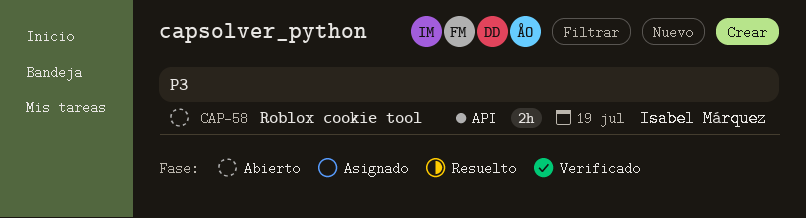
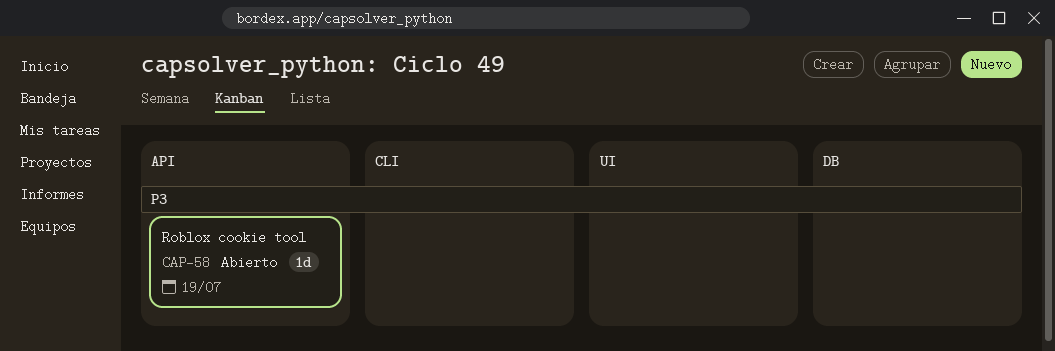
CAP-58, estimate: 2h -> 1d

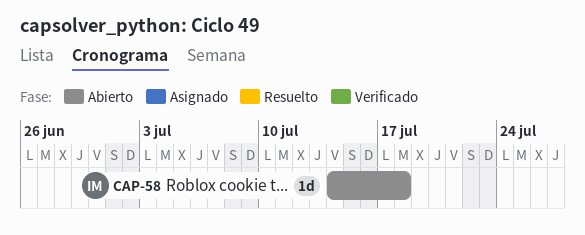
CAP-58, due: Jul 19 -> Jul 18

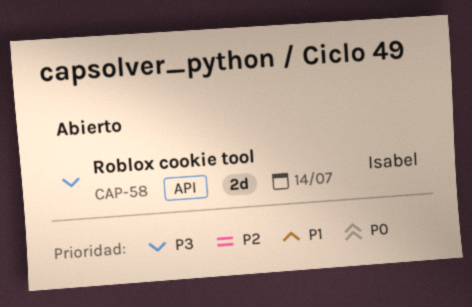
CAP-58, estimate: 1d -> 2d
CAP-58, due: Jul 18 -> Jul 14

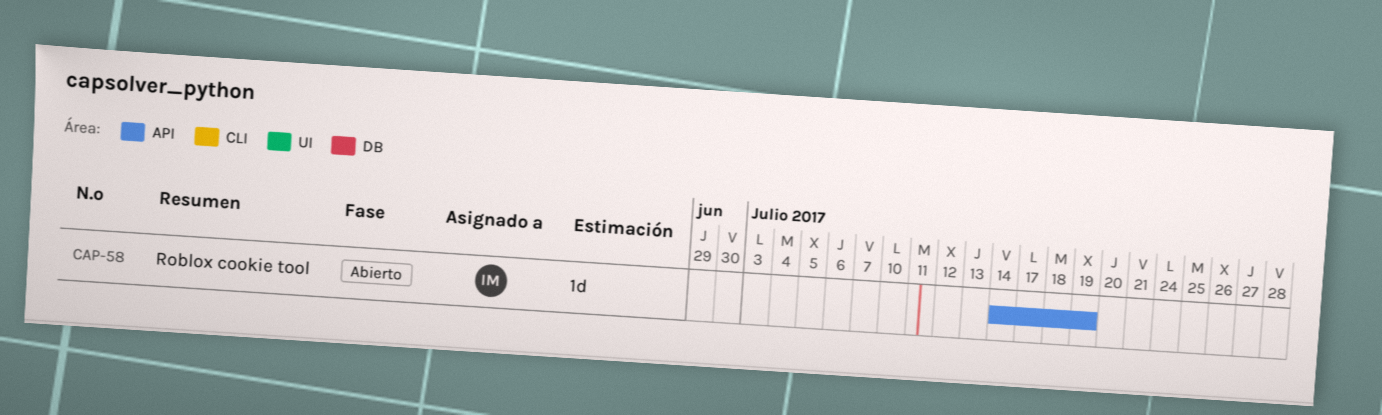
CAP-58, estimate: 2d -> 1d
CAP-58, due: Jul 14 -> Jul 19

